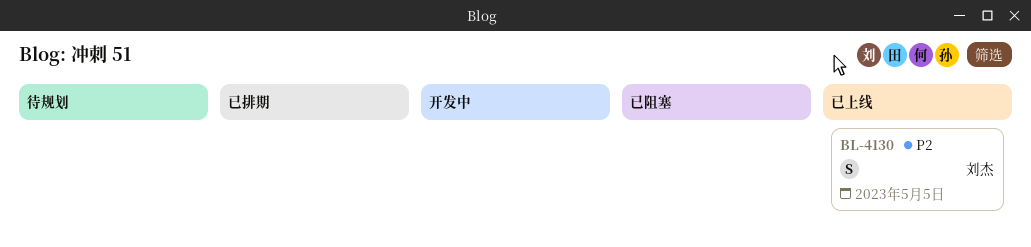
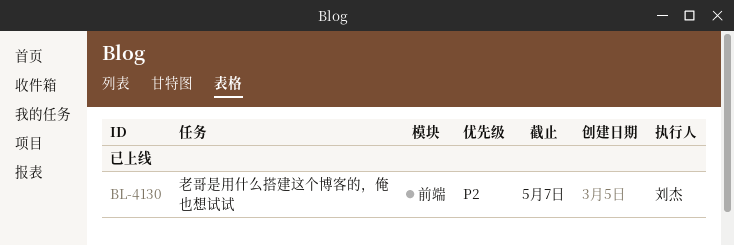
BL-4130, due: May 5 -> May 7

